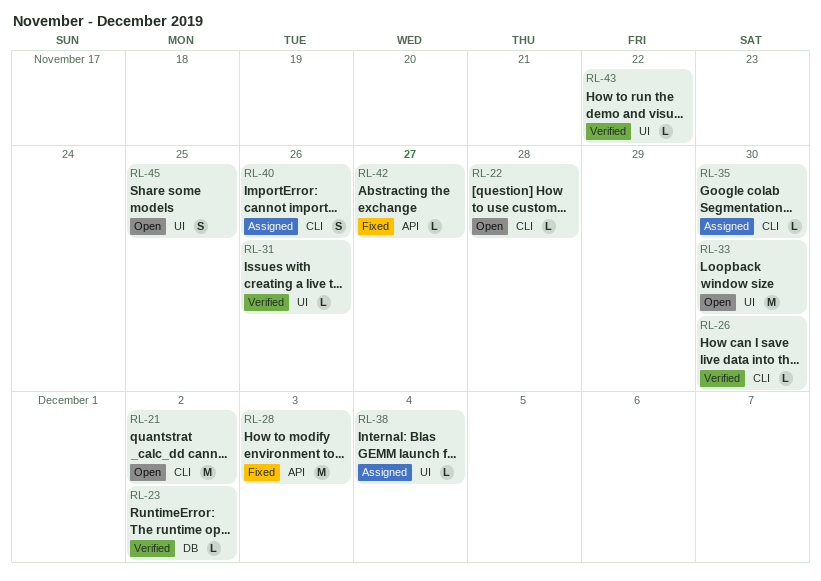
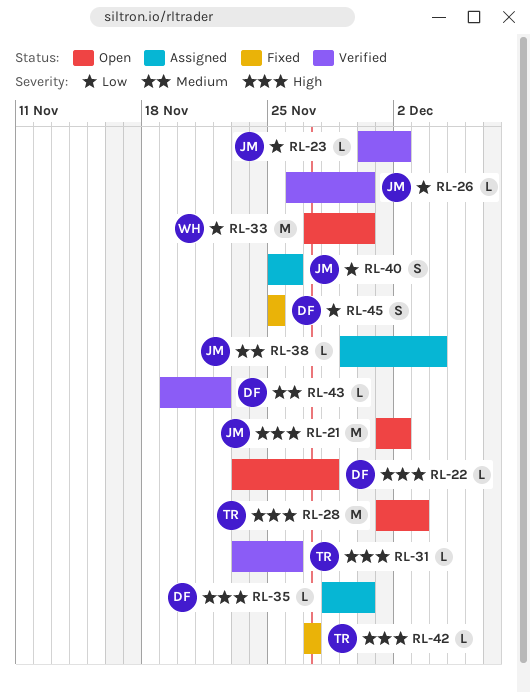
RL-28, status: Fixed -> Open
RL-45, status: Open -> Fixed

